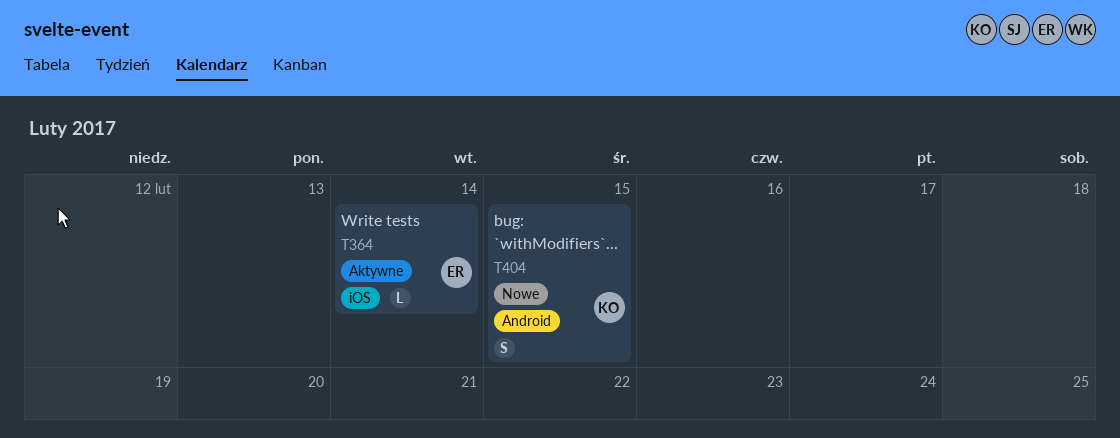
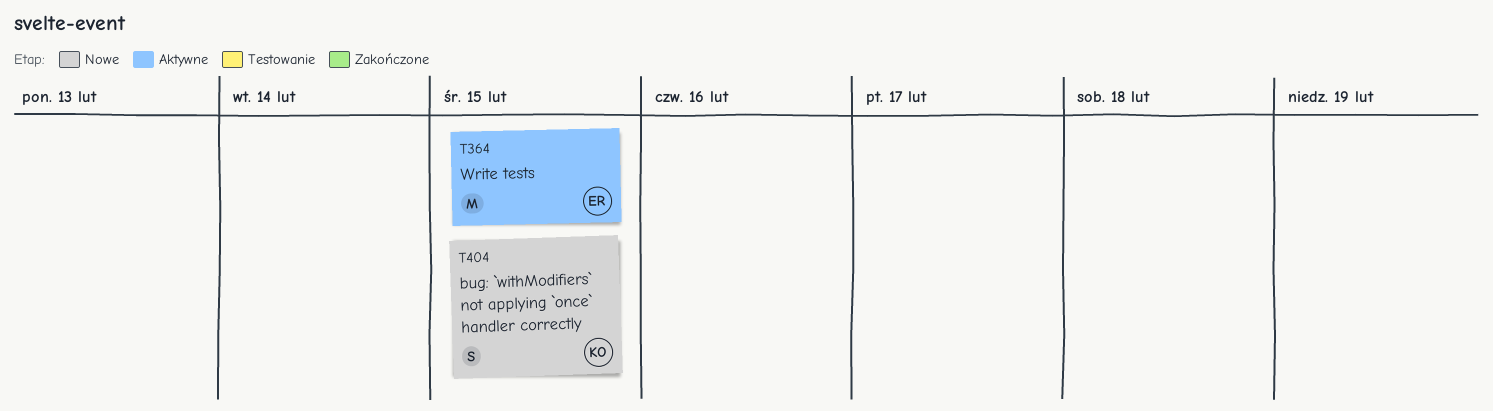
T364, estimate: L -> M
T364, due: Feb 14 -> Feb 15

